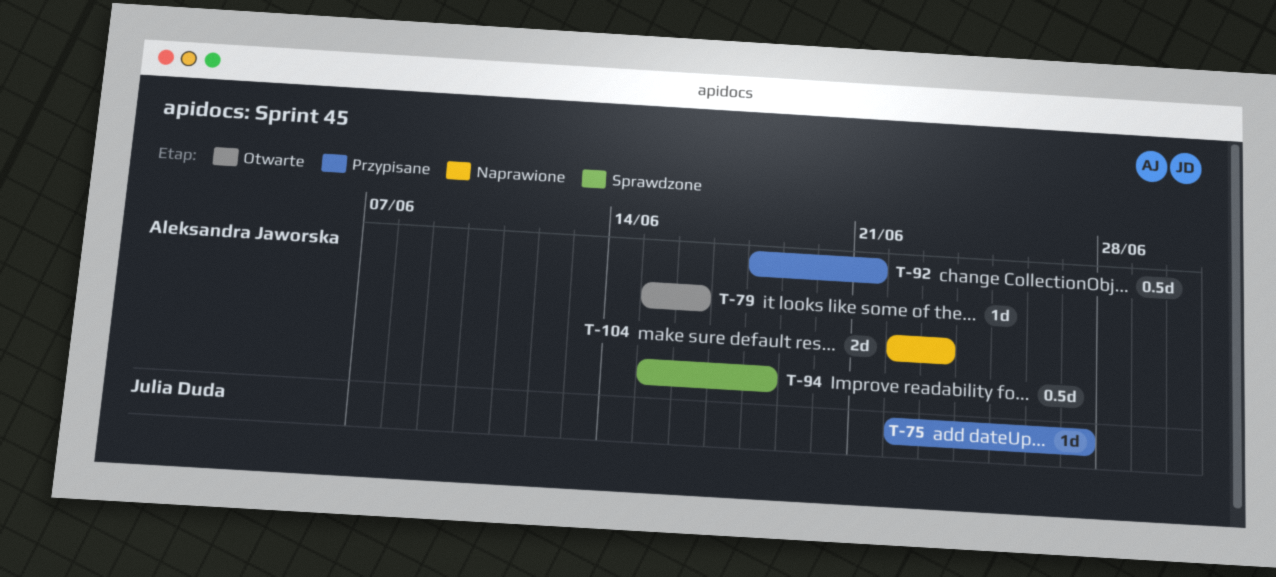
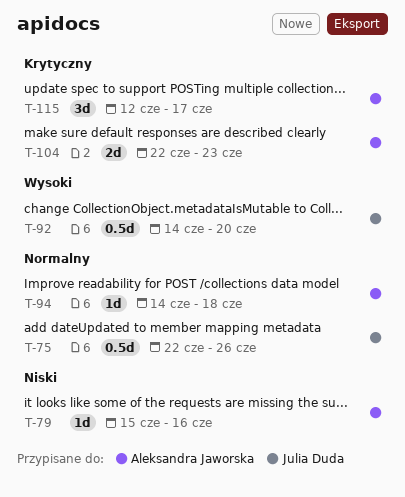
T-75, estimate: 1d -> 0.5d
T-75, due: Jun 27 -> Jun 26
T-92, owner: Aleksandra Jaworska -> Julia Duda
T-92, start: Jun 18 -> Jun 14
T-92, due: Jun 21 -> Jun 20
T-94, estimate: 0.5d -> 1d
T-94, start: Jun 15 -> Jun 14
T-115: none -> present

